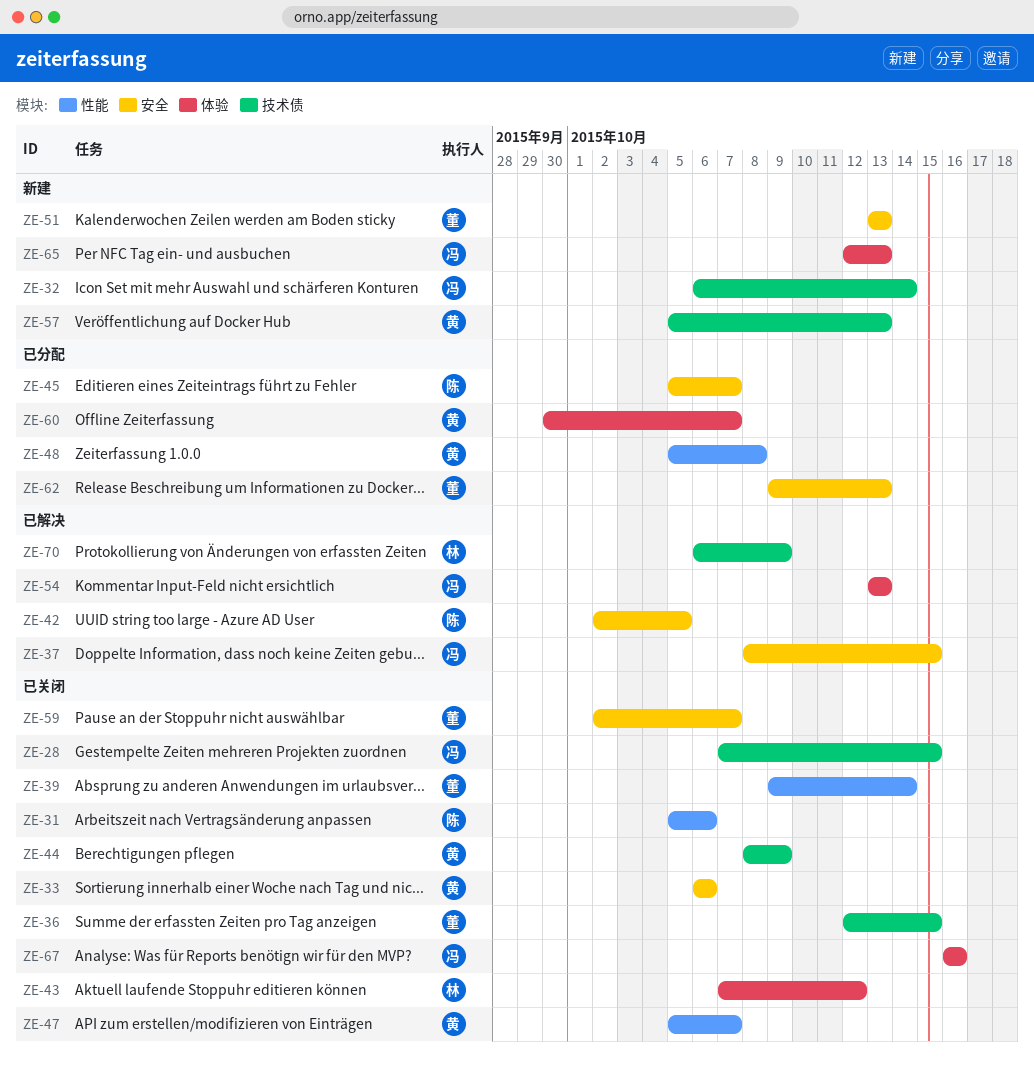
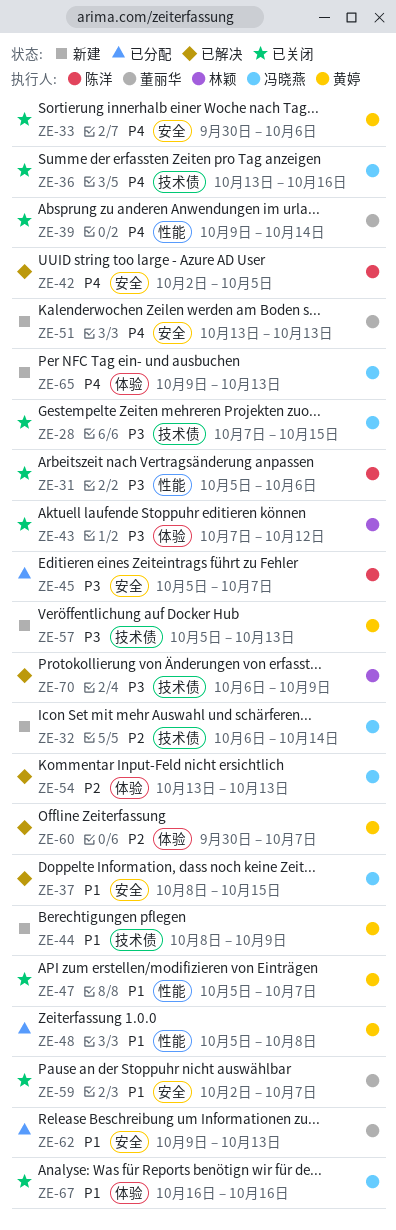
ZE-33, start: Oct 6 -> Sep 30
ZE-36, owner: 董丽华 -> 冯晓燕
ZE-36, start: Oct 12 -> Oct 13
ZE-36, due: Oct 15 -> Oct 16
ZE-44, status: 已关闭 -> 新建
ZE-60, status: 已分配 -> 已解决
ZE-65, start: Oct 12 -> Oct 9

